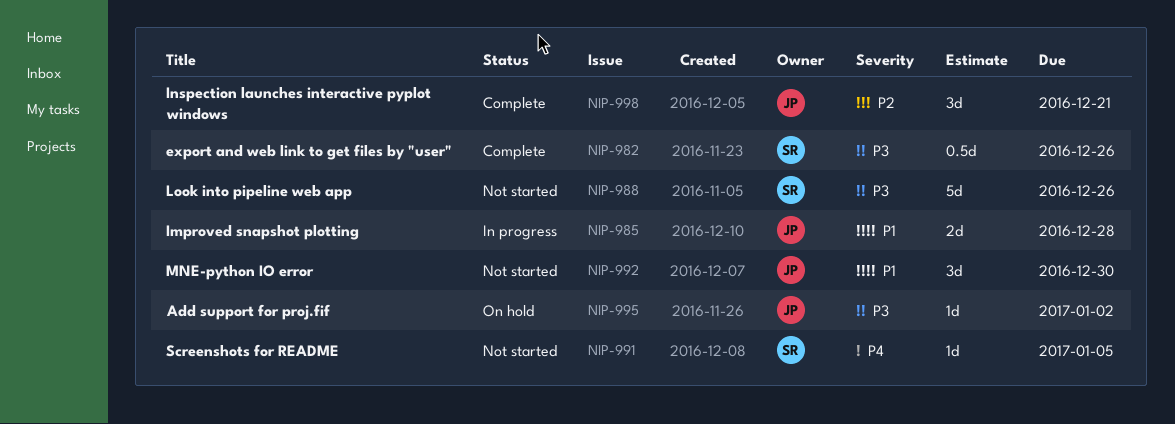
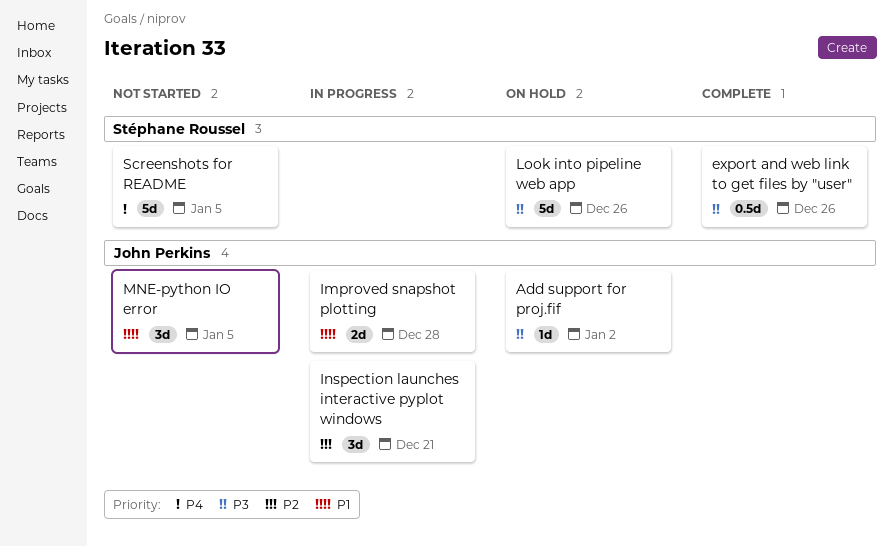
Inspection launches interactive pyplot windows, status: Complete -> In progress
Look into pipeline web app, status: Not started -> On hold
MNE-python IO error, due: Dec 30 -> Jan 5
Screenshots for README, estimate: 1d -> 5d

